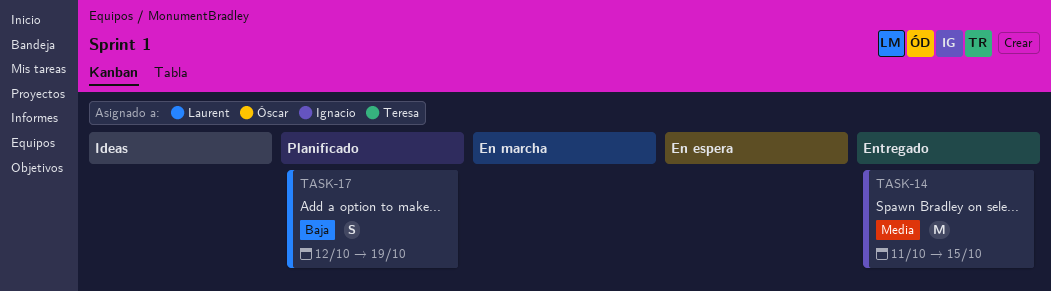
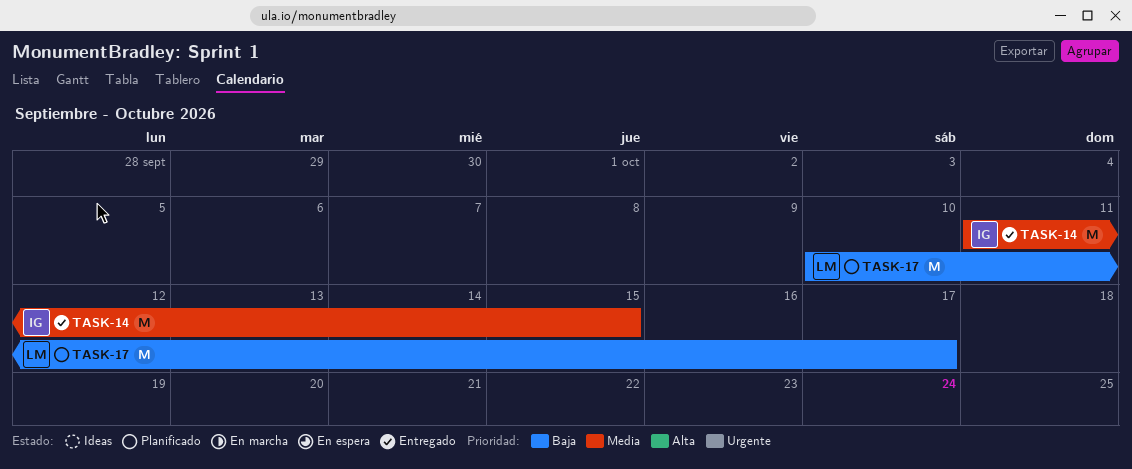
TASK-17, estimate: S -> M
TASK-17, start: Oct 12 -> Oct 10
TASK-17, due: Oct 19 -> Oct 17

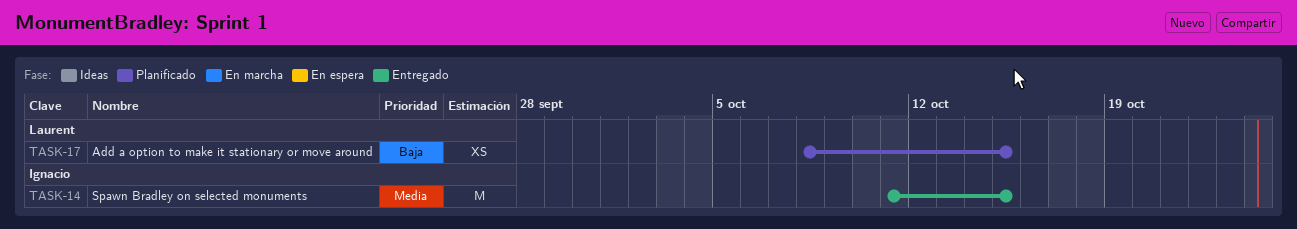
TASK-17, estimate: M -> XS
TASK-17, start: Oct 10 -> Oct 8
TASK-17, due: Oct 17 -> Oct 15

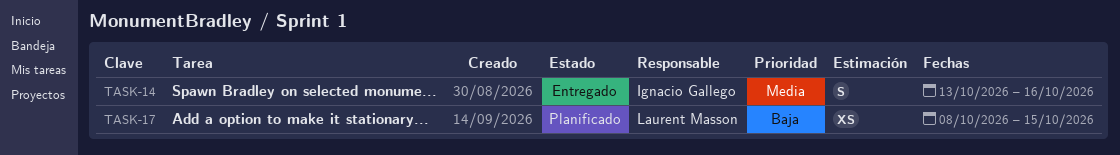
TASK-14, estimate: M -> S
TASK-14, start: Oct 11 -> Oct 13
TASK-14, due: Oct 15 -> Oct 16

